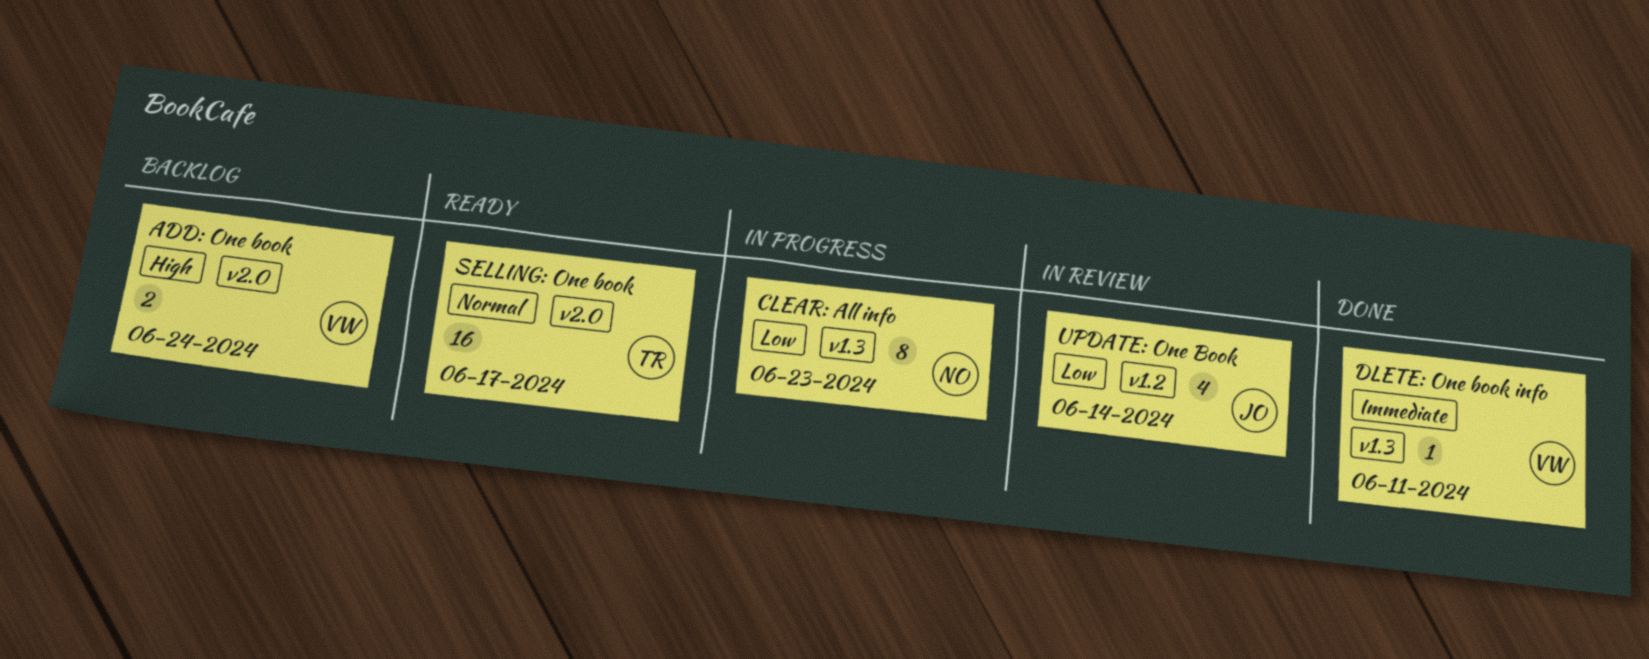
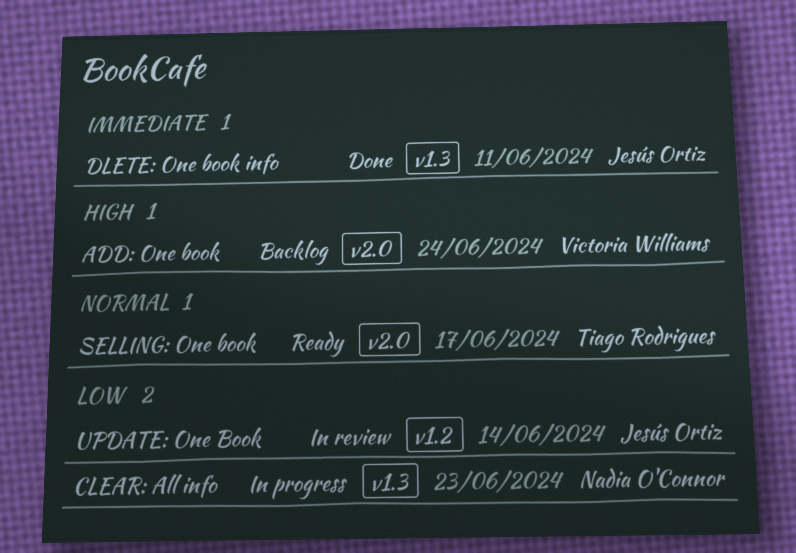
DLETE: One book info, owner: Victoria Williams -> Jesús Ortiz

